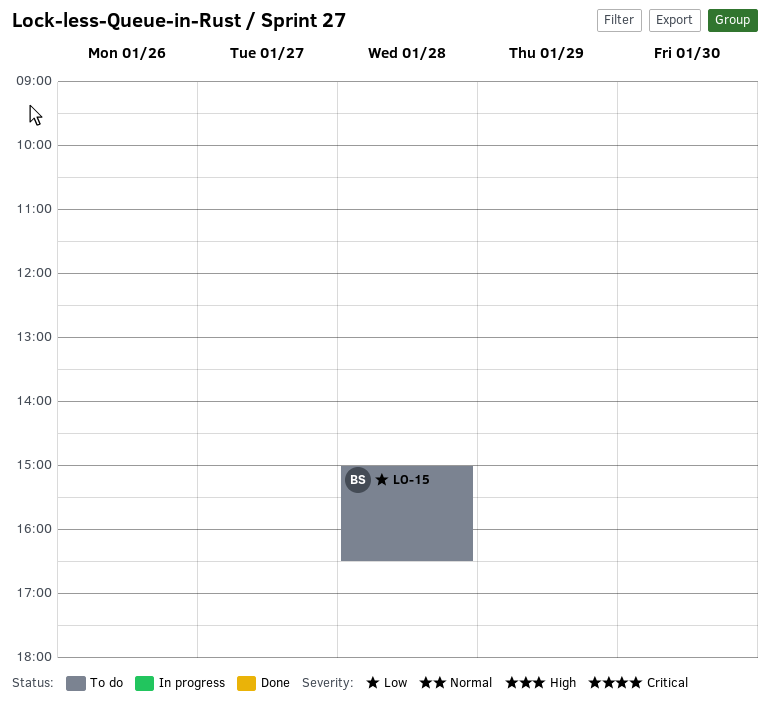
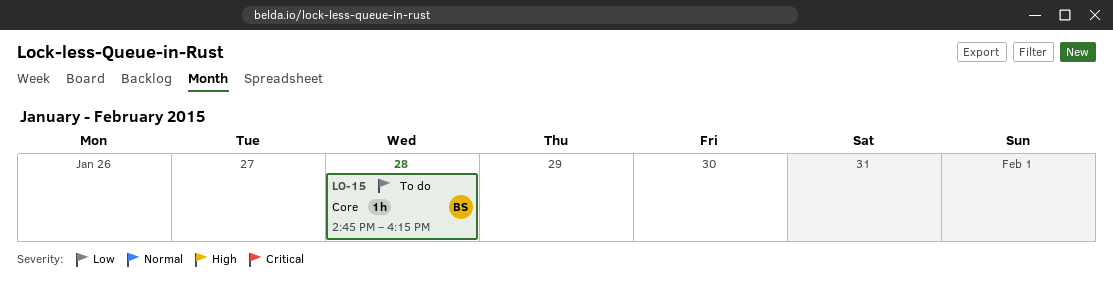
LO-15, begins: 15:00 -> 14:45
LO-15, ends: 16:30 -> 16:15

